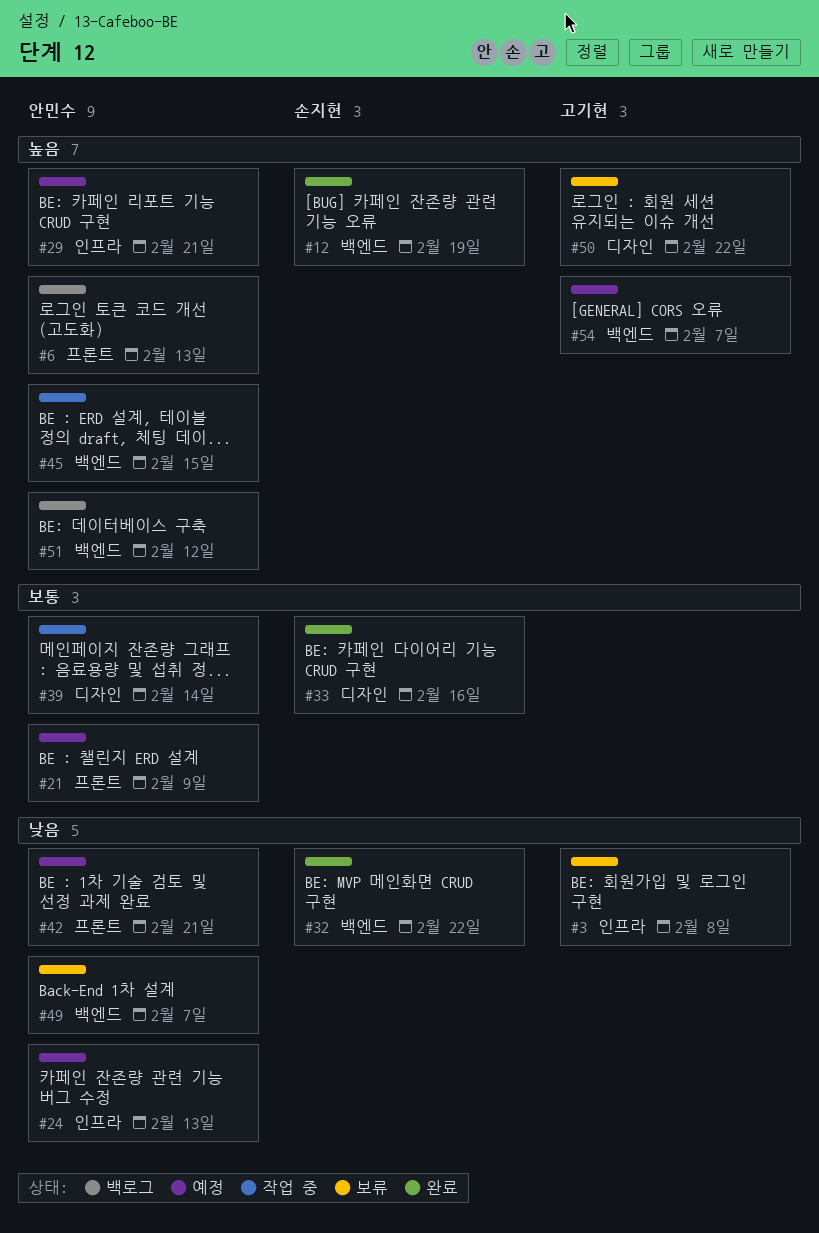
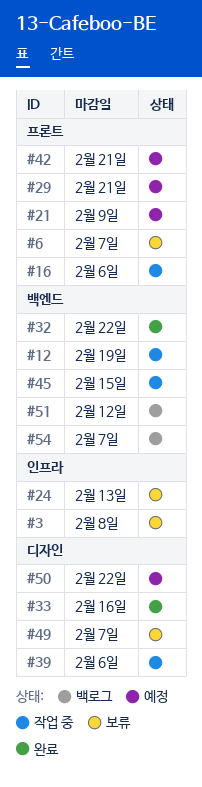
#6, status: 백로그 -> 보류
#6, due: Feb 13 -> Feb 7
#12, status: 완료 -> 작업 중
#16: none -> present
#24, status: 예정 -> 보류
#29, label: 인프라 -> 프론트
#39, due: Feb 14 -> Feb 6
#49, label: 백엔드 -> 디자인
#50, status: 보류 -> 예정
#54, status: 예정 -> 백로그

